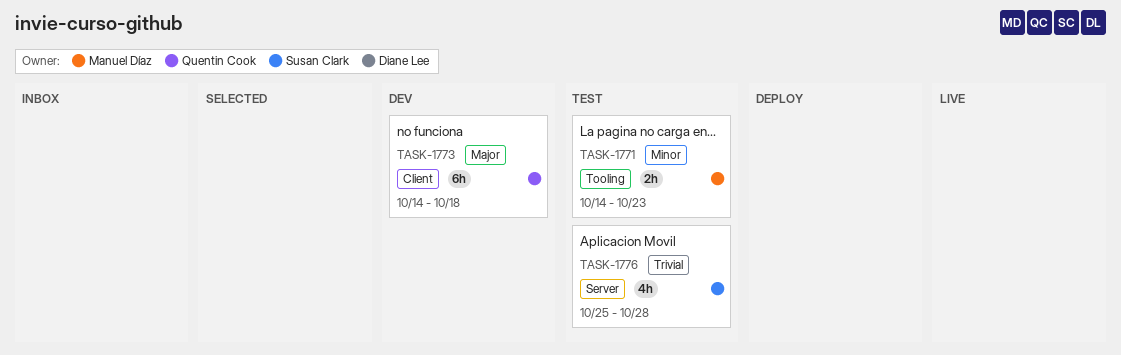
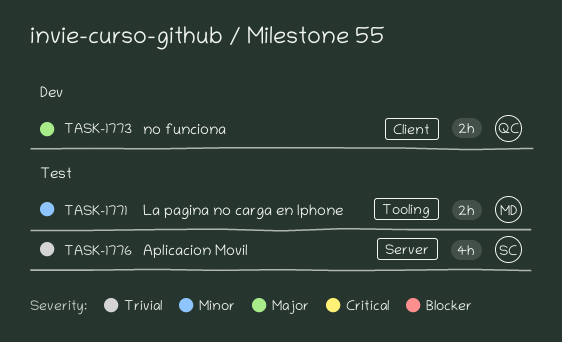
TASK-1773, estimate: 6h -> 2h

